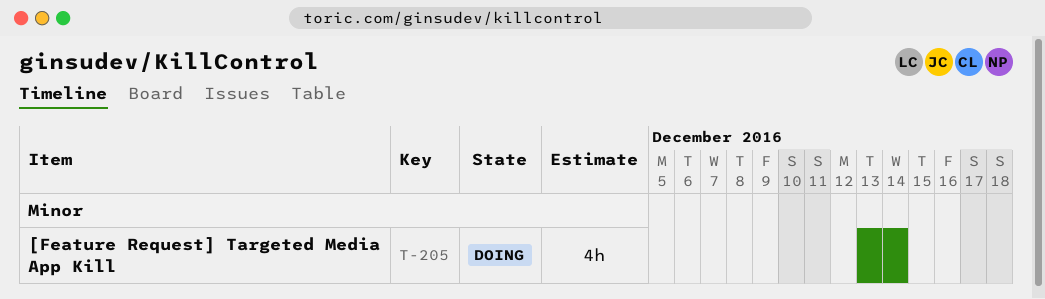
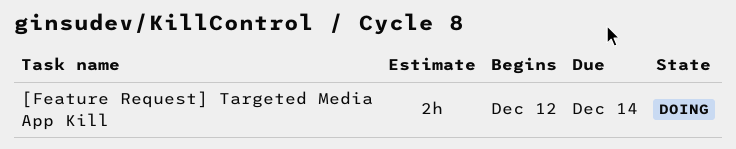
[Feature Request] Targeted Media App Kill, estimate: 4h -> 2h
[Feature Request] Targeted Media App Kill, start: Dec 13 -> Dec 12

